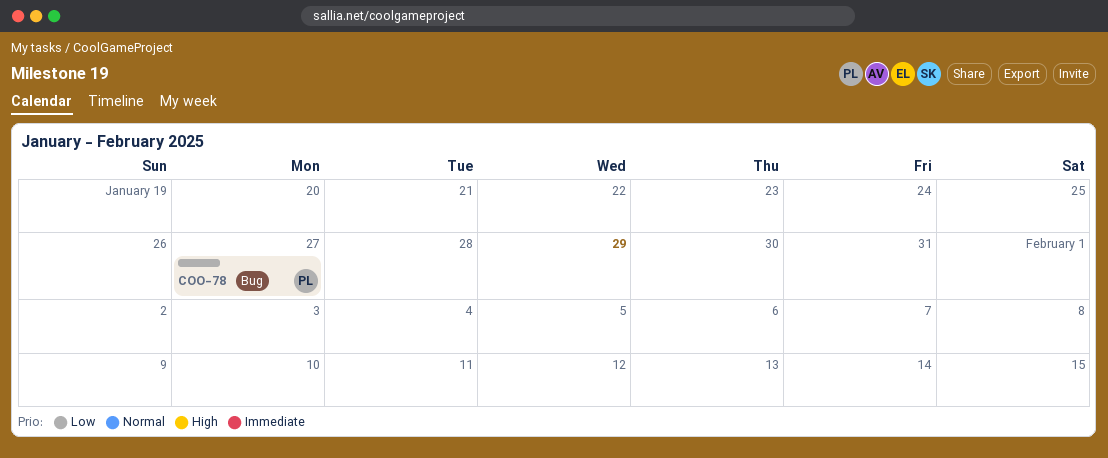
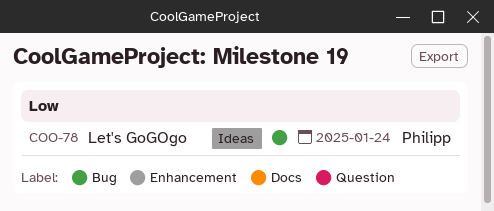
COO-78, due: Jan 27 -> Jan 24

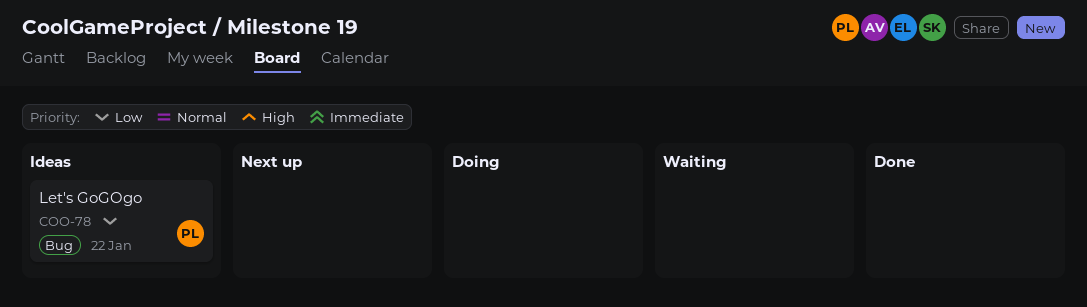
COO-78, due: Jan 24 -> Jan 22

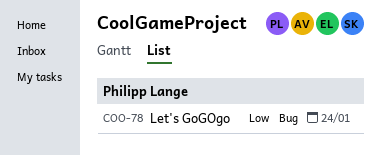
COO-78, due: Jan 22 -> Jan 24

